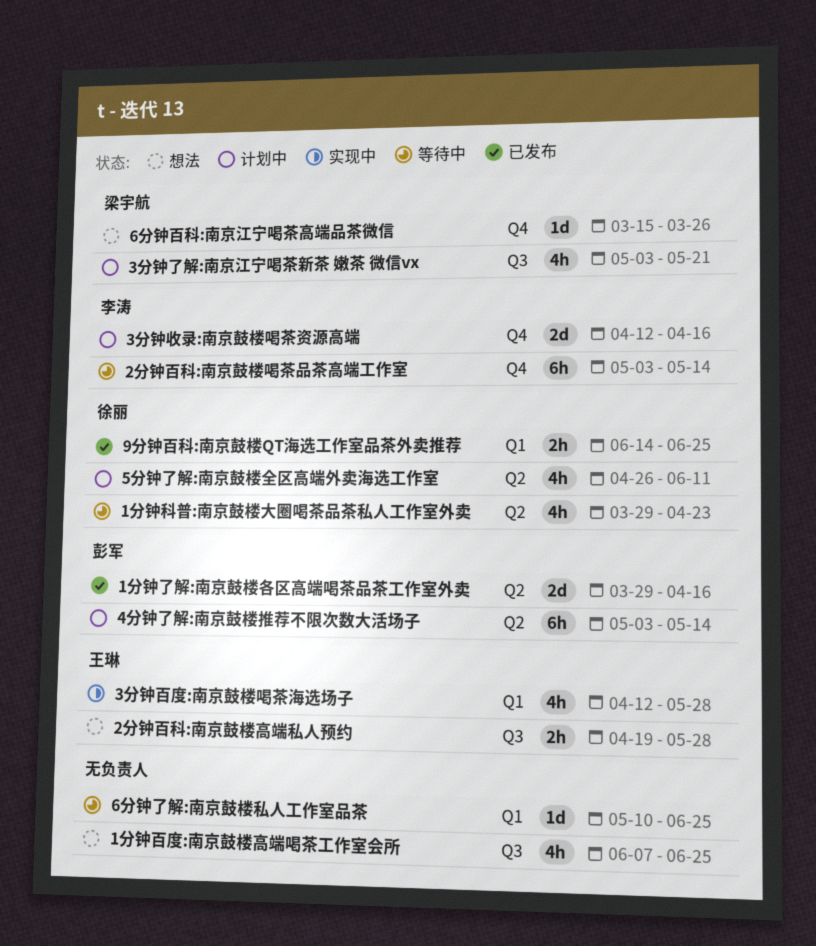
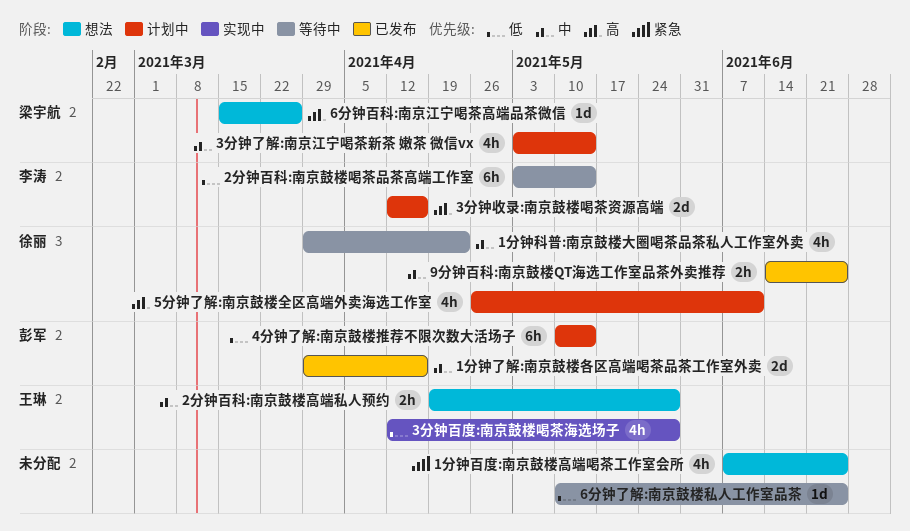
3分钟了解:南京江宁喝茶新茶 嫩茶 微信vx, due: May 21 -> May 14
4分钟了解:南京鼓楼推荐不限次数大活场子, start: May 3 -> May 10

